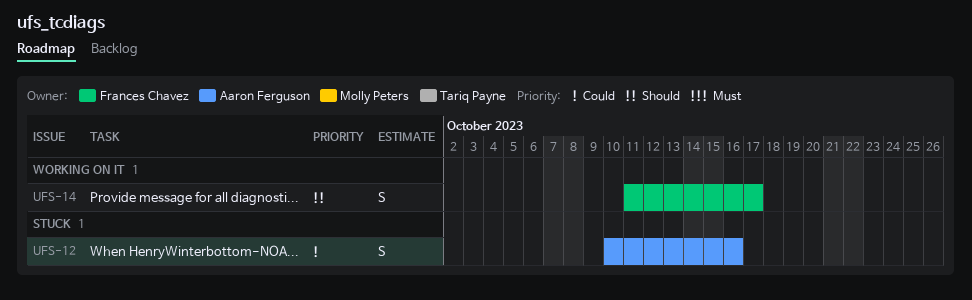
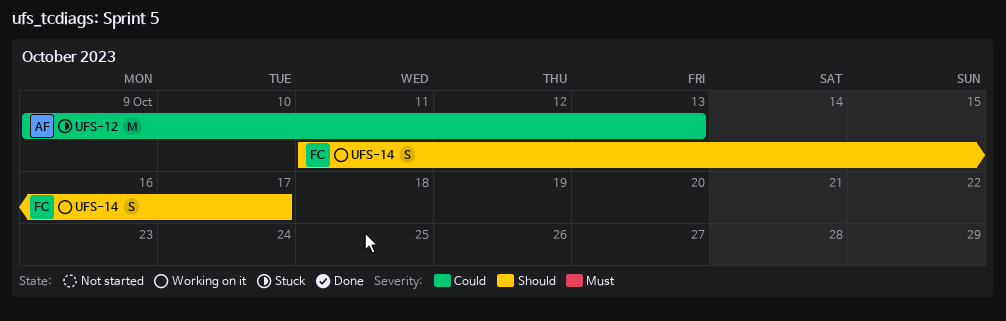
UFS-12, estimate: S -> M
UFS-12, start: Oct 10 -> Oct 9
UFS-12, due: Oct 16 -> Oct 13

